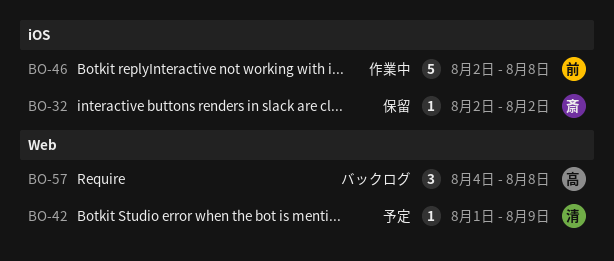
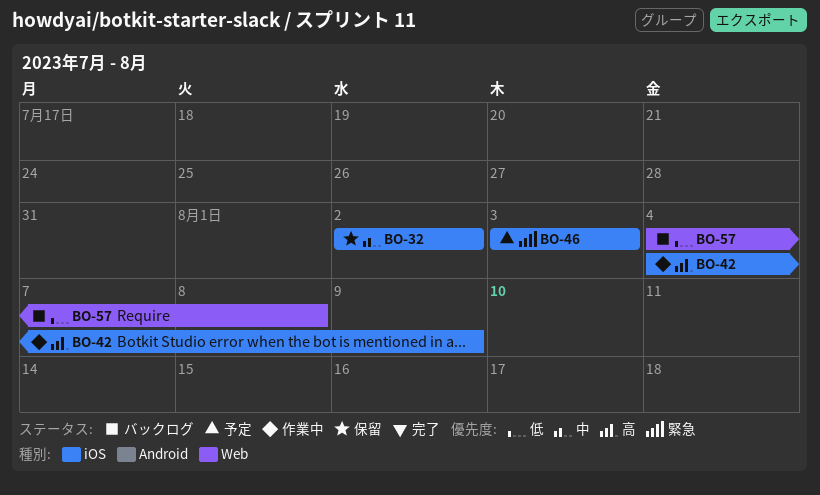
BO-42, status: 予定 -> 作業中
BO-42, label: Web -> iOS
BO-42, start: Aug 1 -> Aug 4
BO-46, status: 作業中 -> 予定
BO-46, start: Aug 2 -> Aug 3
BO-46, due: Aug 8 -> Aug 3

